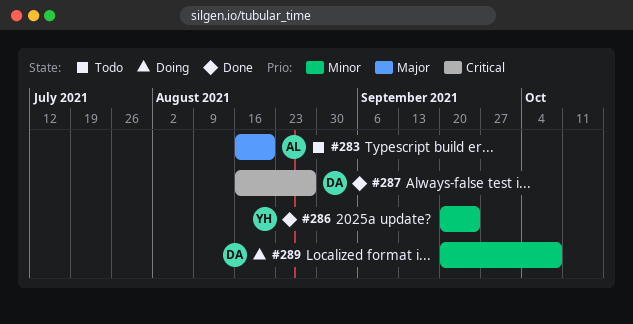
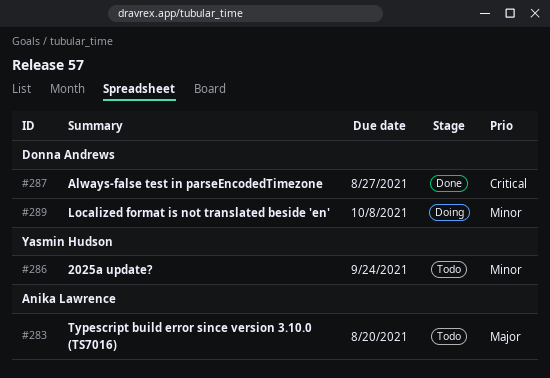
#286, status: Done -> Todo

